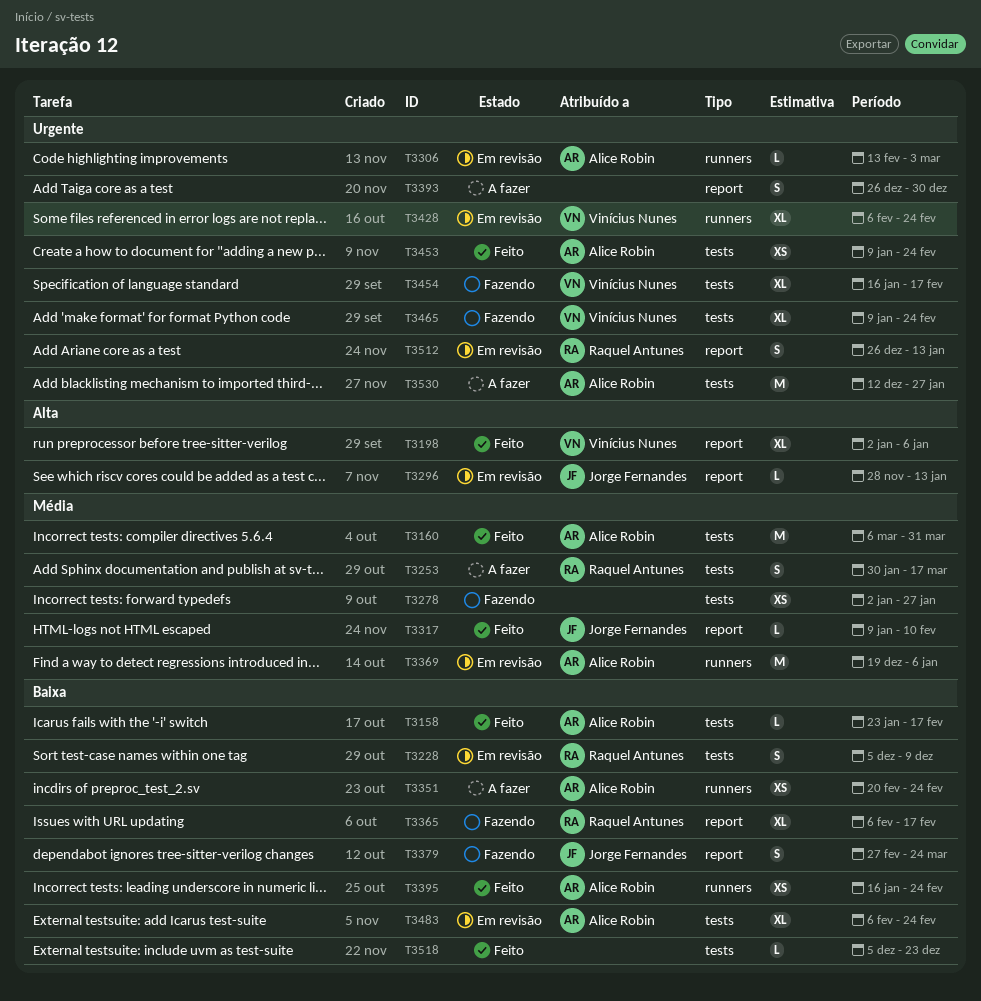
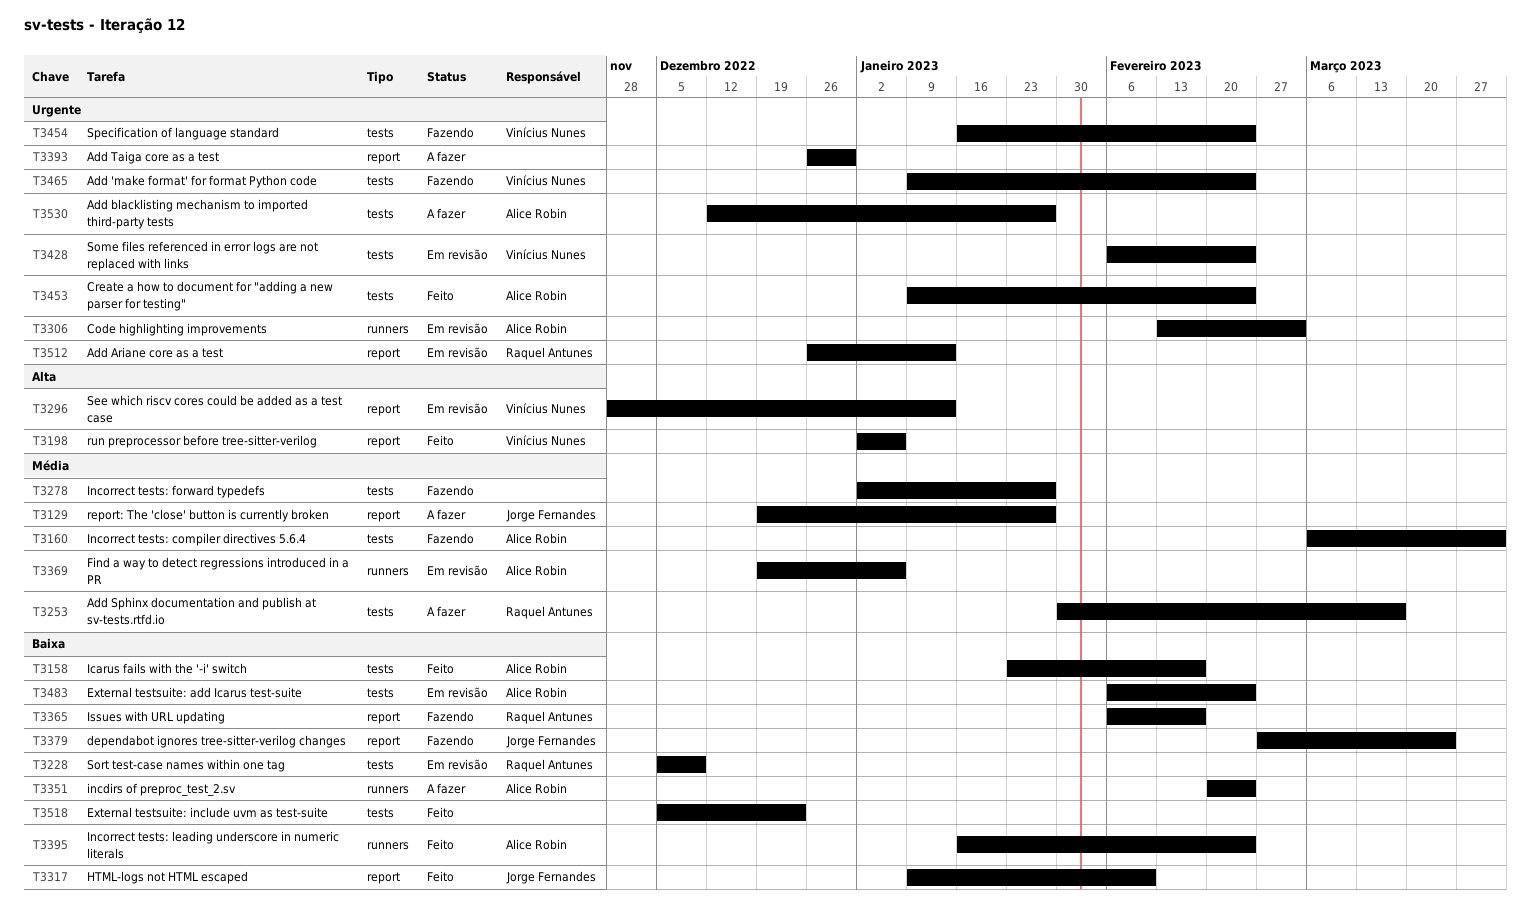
T3129: none -> present
T3160, status: Feito -> Fazendo
T3296, owner: Jorge Fernandes -> Vinícius Nunes
T3317, priority: Média -> Baixa
T3428, label: runners -> tests
T3454, due: Feb 17 -> Feb 24

